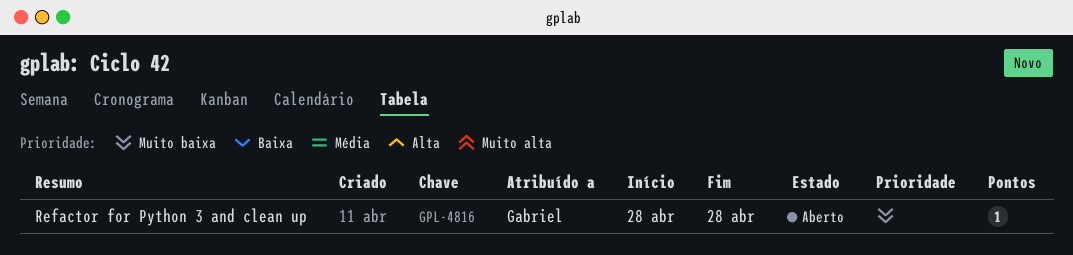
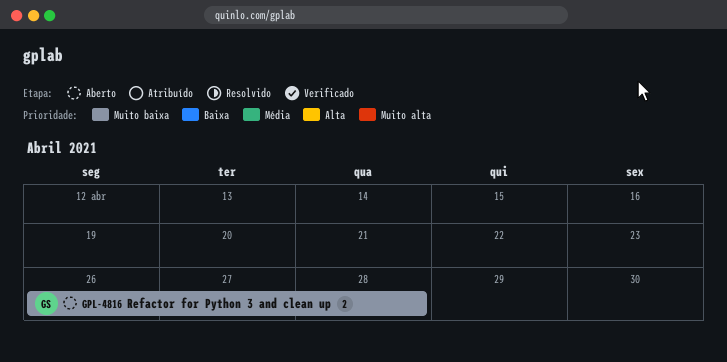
GPL-4816, estimate: 1 -> 2
GPL-4816, start: Apr 28 -> Apr 26

